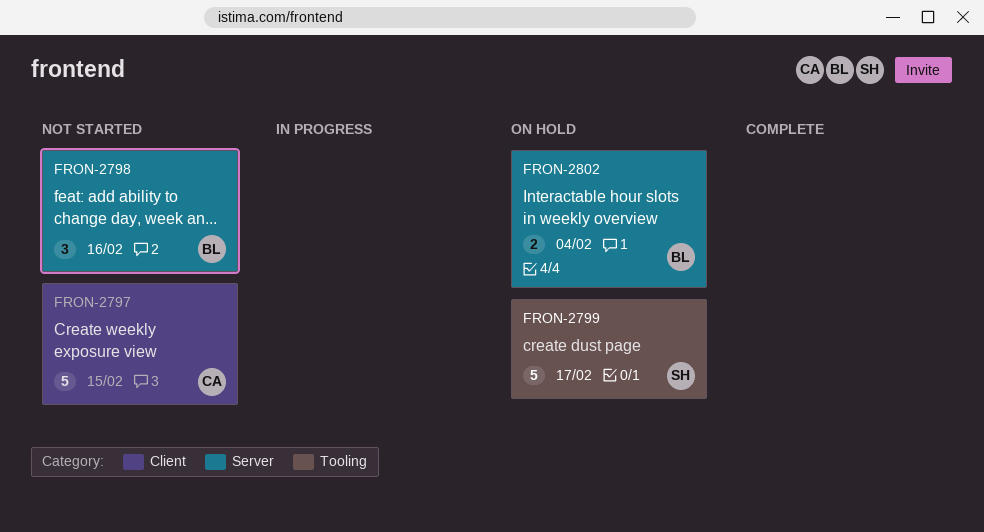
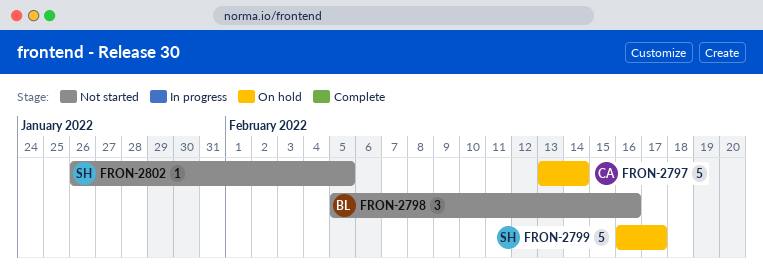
FRON-2797, status: Not started -> On hold
FRON-2797, due: Feb 15 -> Feb 14
FRON-2802, status: On hold -> Not started
FRON-2802, owner: BL -> SH
FRON-2802, estimate: 2 -> 1
FRON-2802, due: Feb 4 -> Feb 5

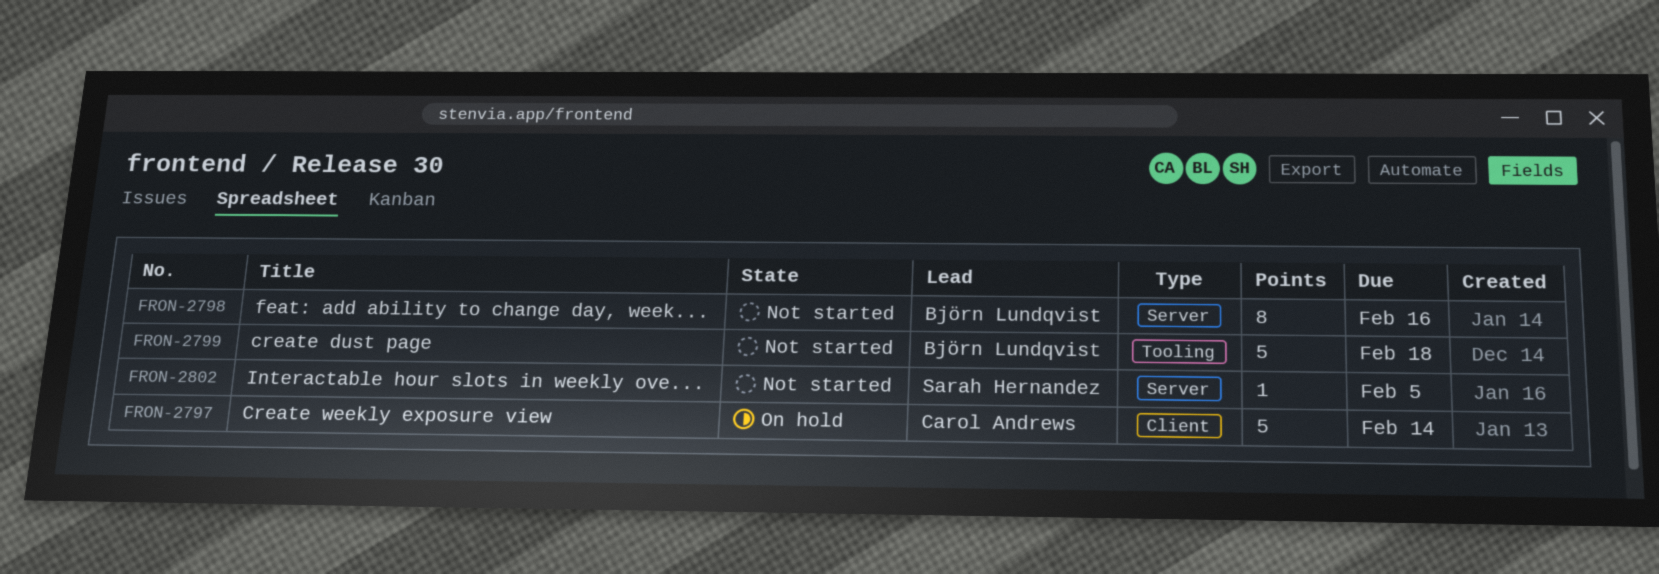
FRON-2798, estimate: 3 -> 8
FRON-2799, status: On hold -> Not started
FRON-2799, owner: Sarah Hernandez -> Björn Lundqvist
FRON-2799, due: Feb 17 -> Feb 18

